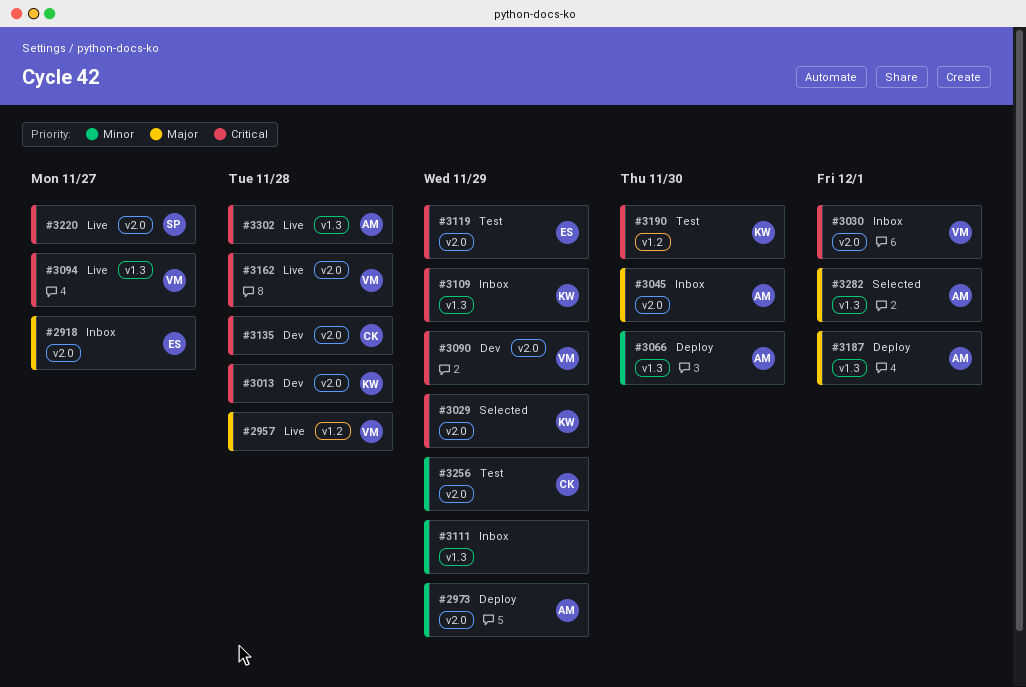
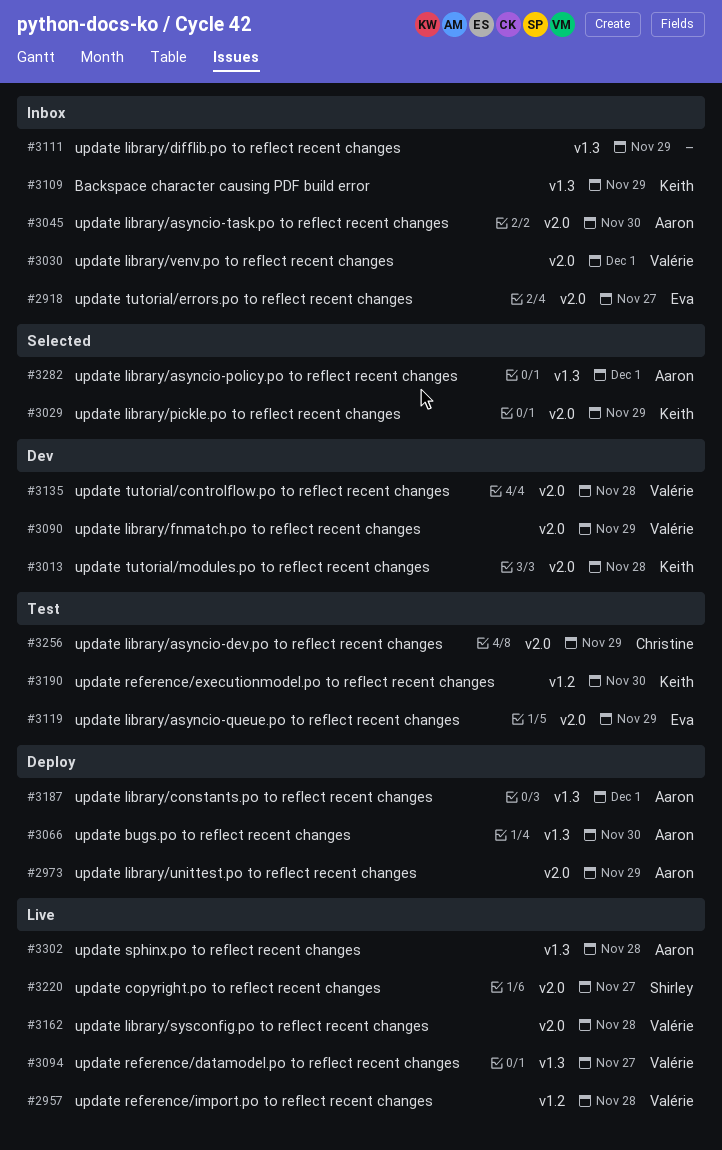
#3135, owner: Christine -> Valérie

